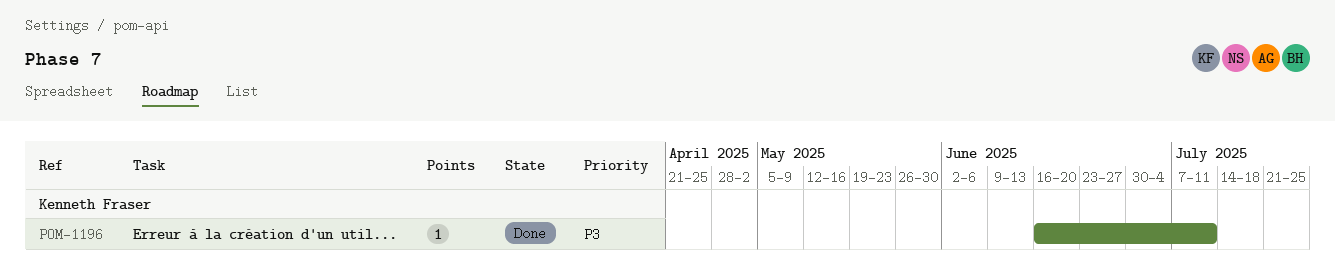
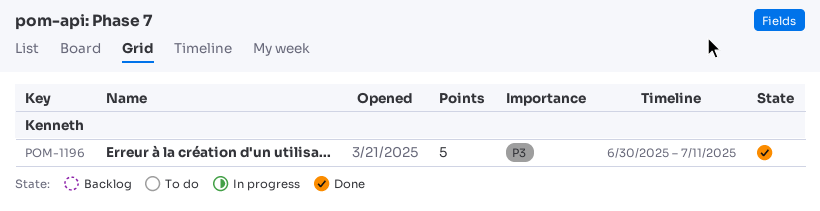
POM-1196, estimate: 1 -> 5
POM-1196, start: Jun 16 -> Jun 30

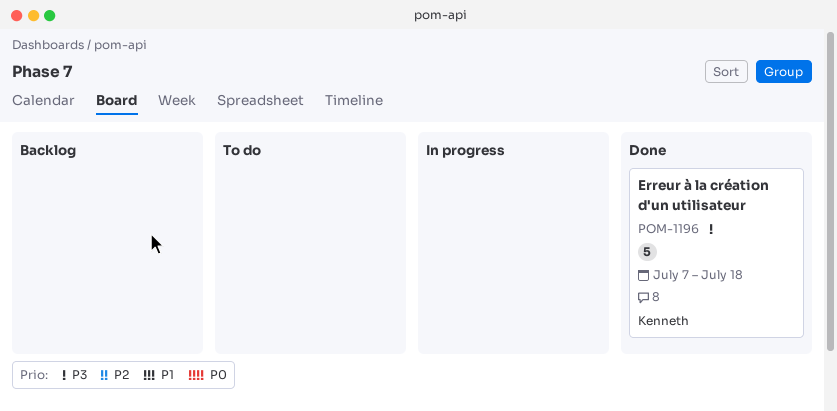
POM-1196, start: Jun 30 -> Jul 7
POM-1196, due: Jul 11 -> Jul 18

